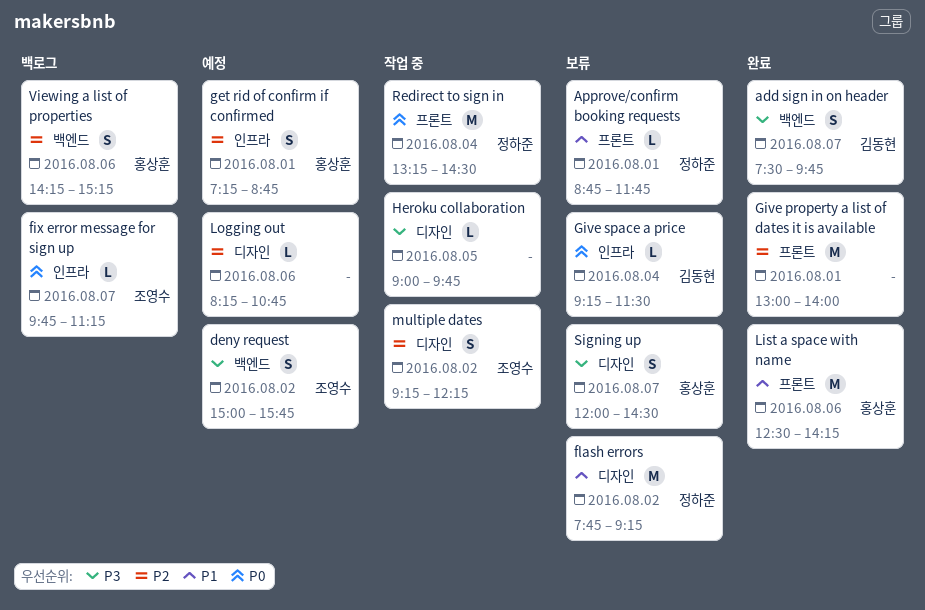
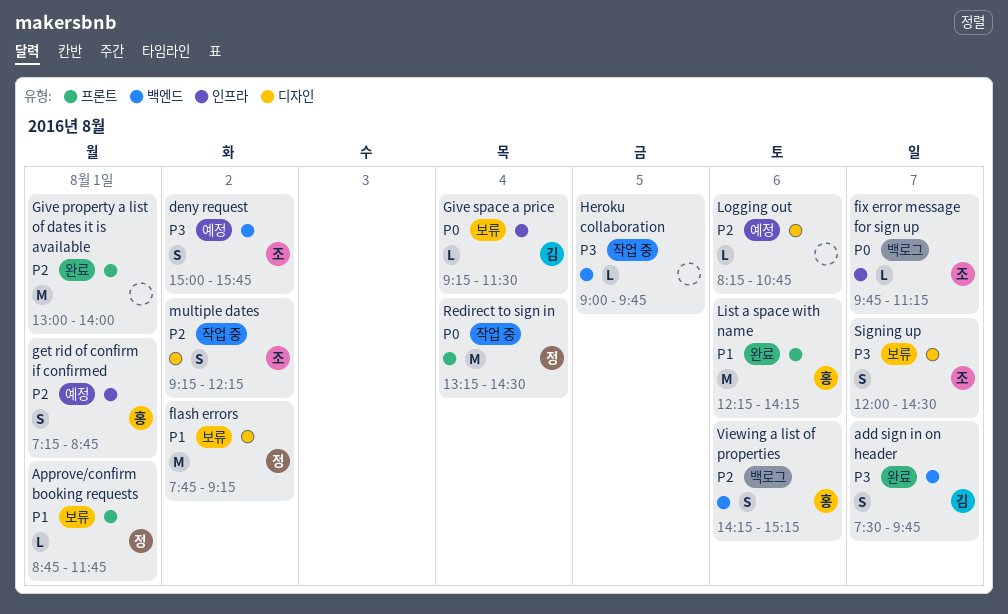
Heroku collaboration, label: 디자인 -> 백엔드
List a space with name, begins: 12:30 -> 12:15
Signing up, owner: 홍상훈 -> 조영수

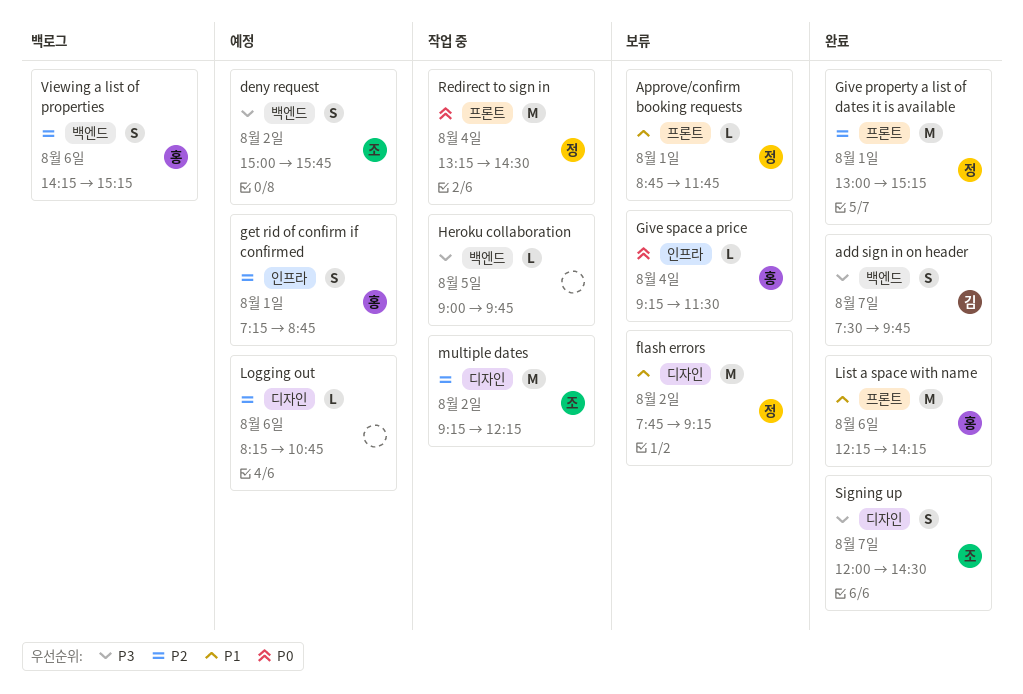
fix error message for sign up: present -> none
Give property a list of dates it is available, owner: none -> 정
Give property a list of dates it is available, ends: 14:00 -> 15:15
Give space a price, owner: 김 -> 홍
multiple dates, estimate: S -> M
Signing up, status: 보류 -> 완료

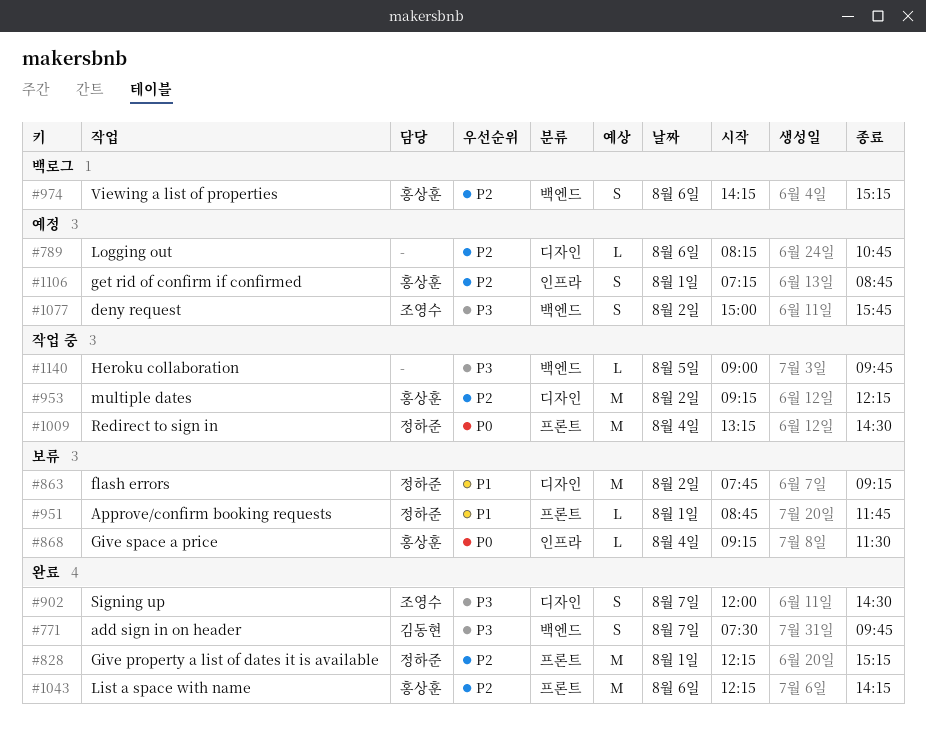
Give property a list of dates it is available, begins: 13:00 -> 12:15
List a space with name, priority: P1 -> P2
multiple dates, owner: 조영수 -> 홍상훈

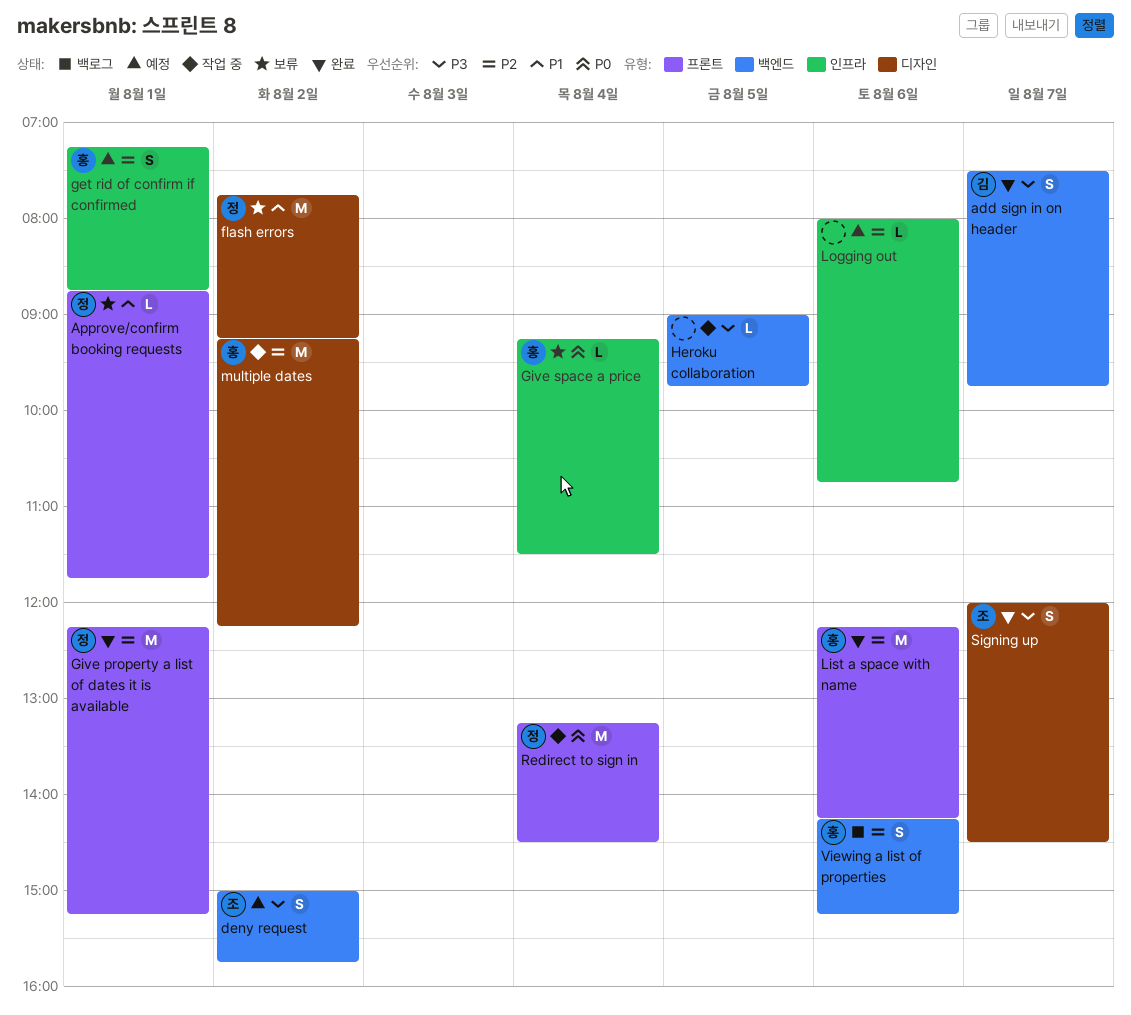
Logging out, label: 디자인 -> 인프라
Logging out, begins: 08:15 -> 08:00

